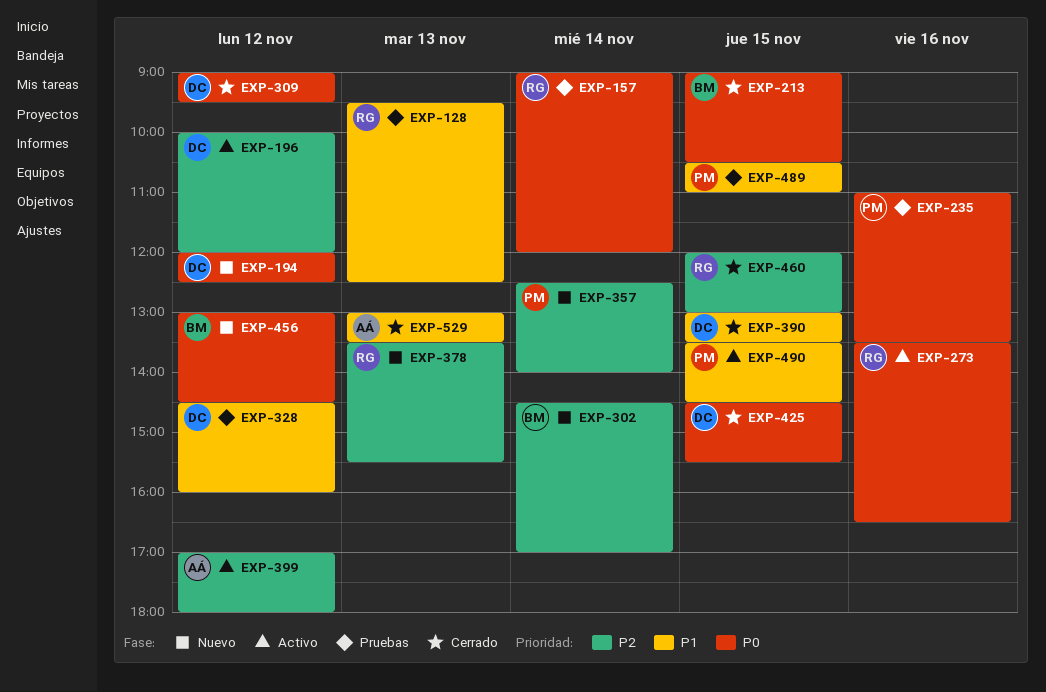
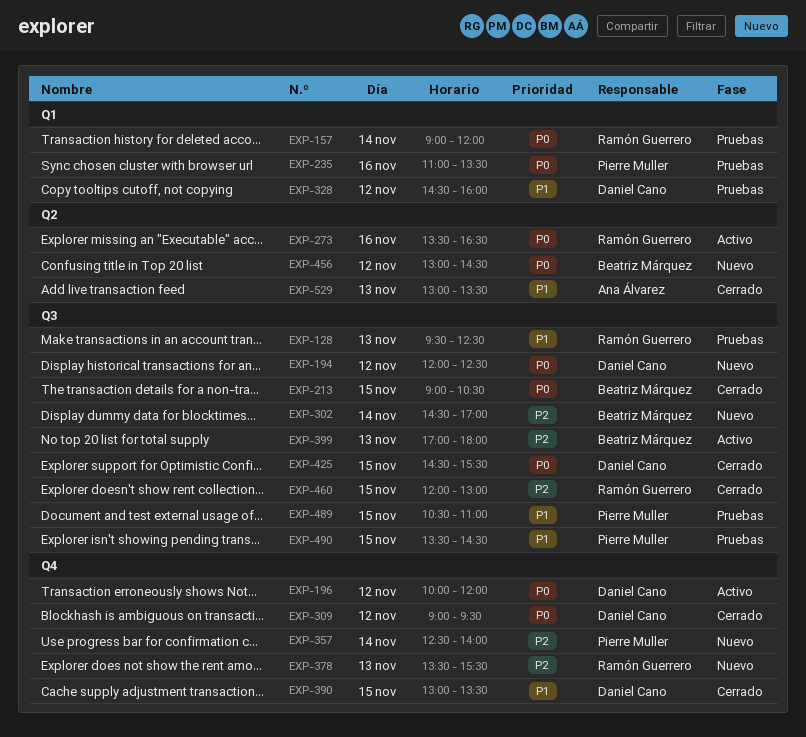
EXP-196, priority: P2 -> P0
EXP-399, owner: Ana Álvarez -> Beatriz Márquez
EXP-399, day: Nov 12 -> Nov 13
EXP-490, status: Activo -> Pruebas

